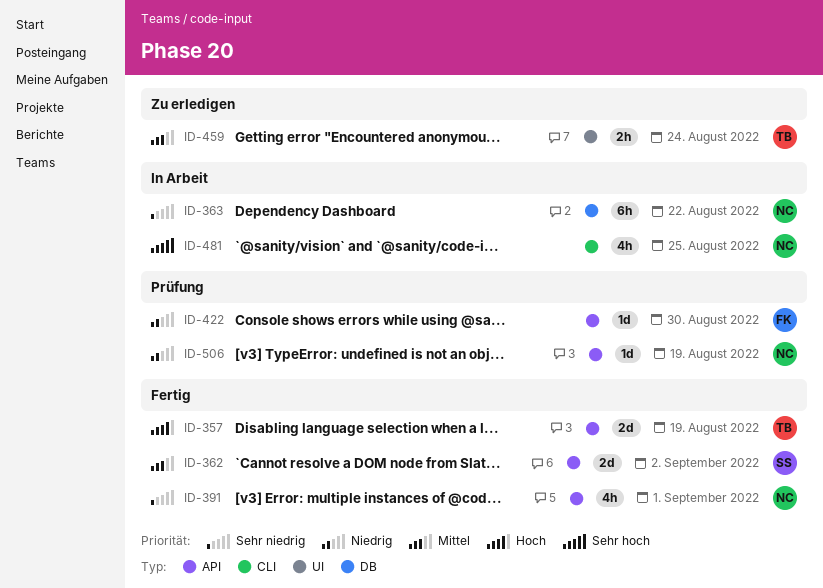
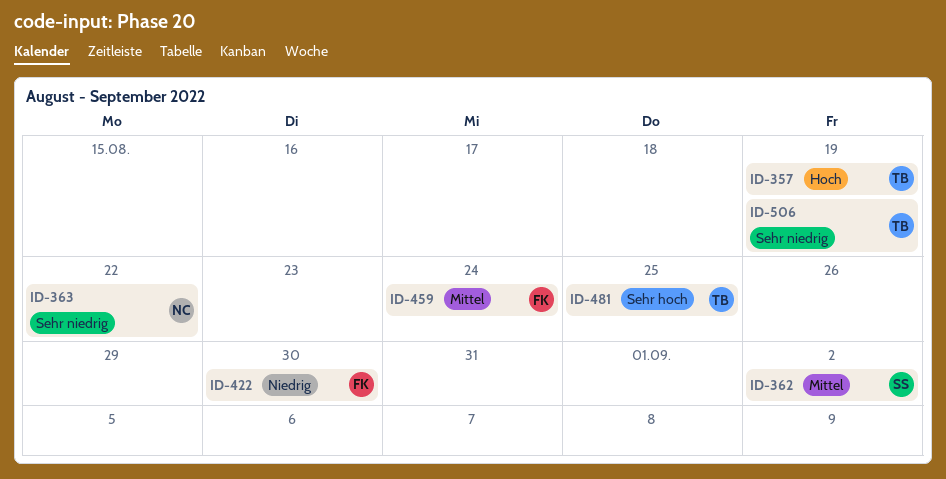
ID-391: present -> none
ID-459, owner: TB -> FK
ID-481, owner: NC -> TB
ID-506, owner: NC -> TB
ID-506, priority: Niedrig -> Sehr niedrig

